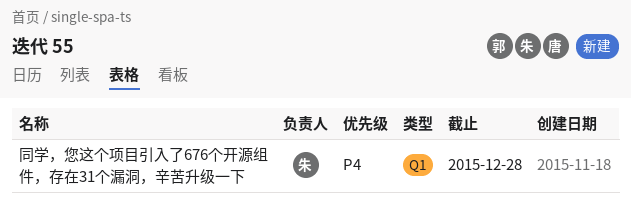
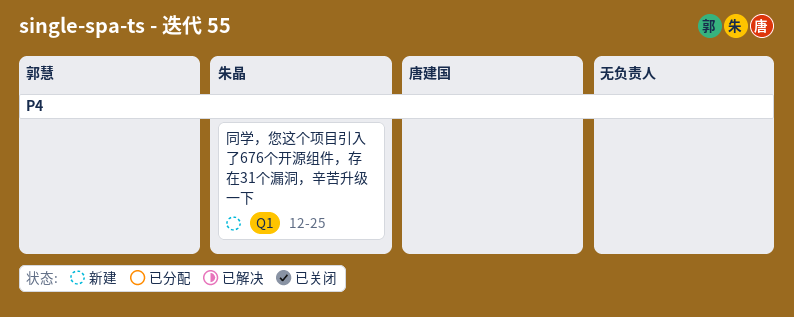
同学，您这个项目引入了676个开源组件，存在31个漏洞，辛苦升级一下, due: Dec 28 -> Dec 25

